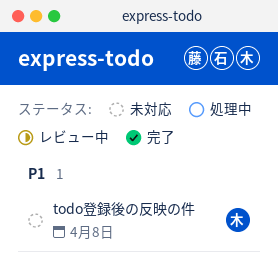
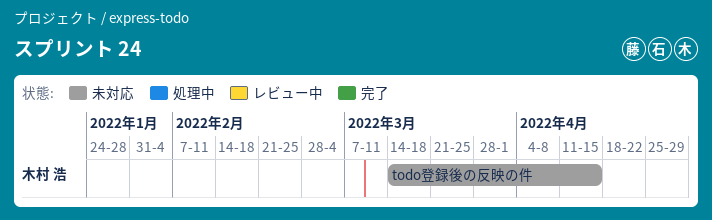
todo登録後の反映の件, due: Apr 8 -> Apr 15

